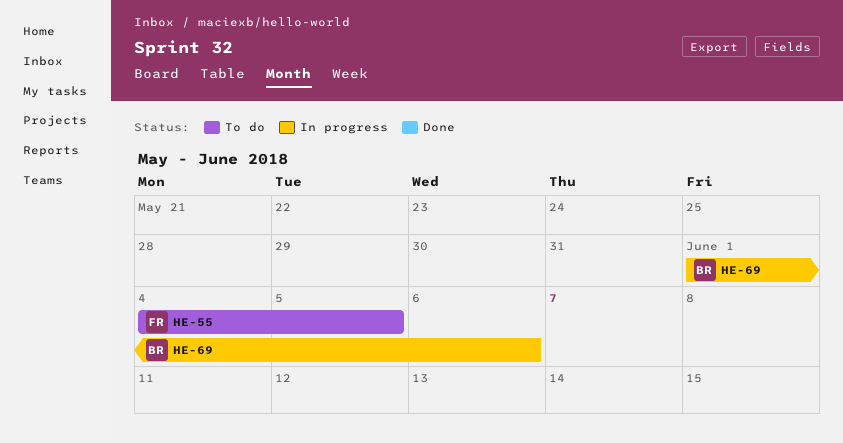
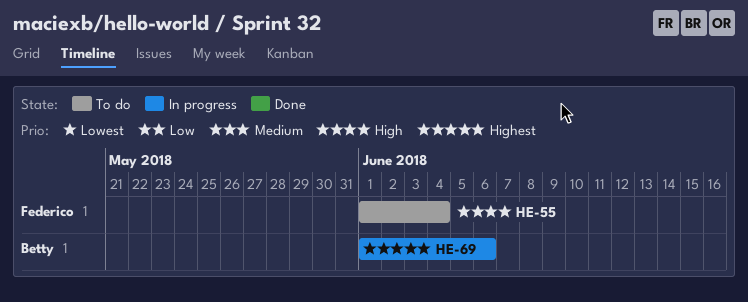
HE-55, start: Jun 4 -> Jun 1
HE-55, due: Jun 5 -> Jun 4

